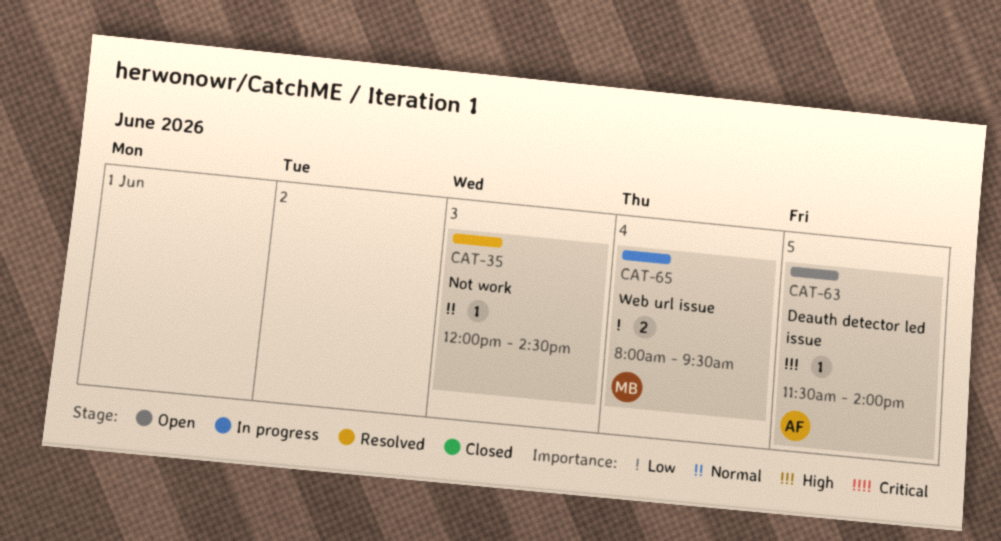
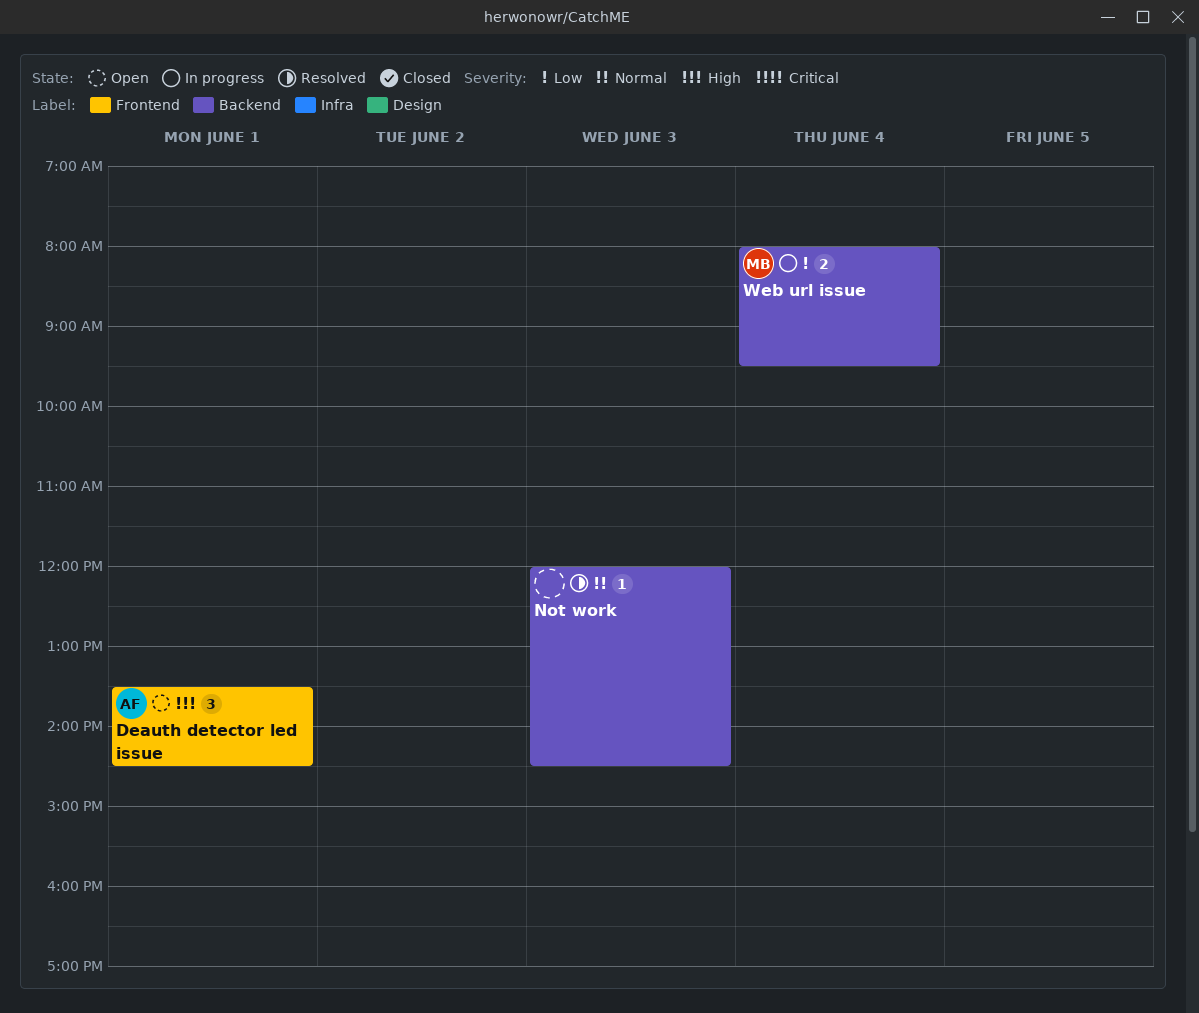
Deauth detector led issue, estimate: 1 -> 3
Deauth detector led issue, day: Jun 5 -> Jun 1
Deauth detector led issue, begins: 11:30 -> 13:30
Deauth detector led issue, ends: 14:00 -> 14:30

